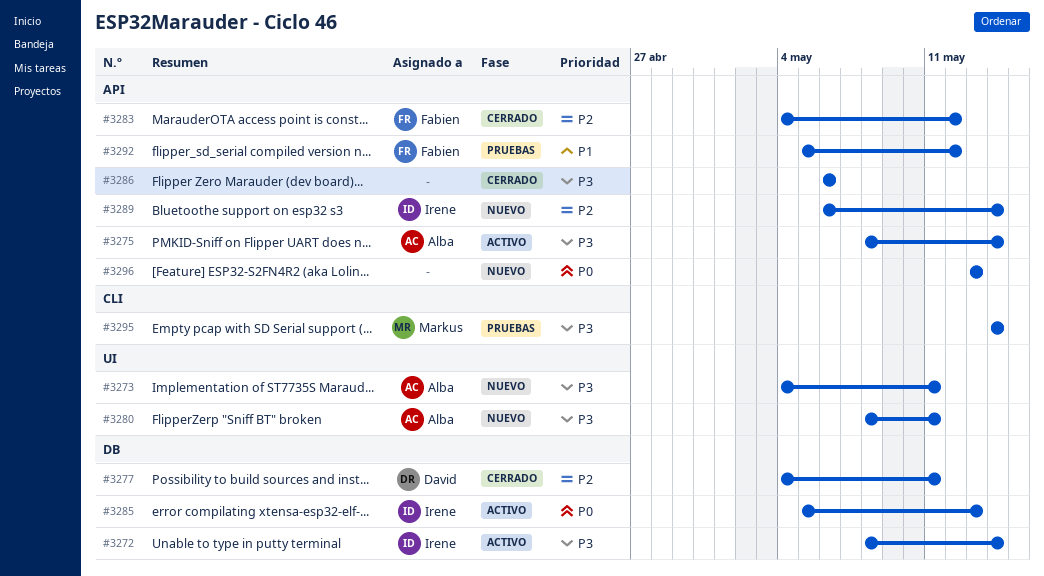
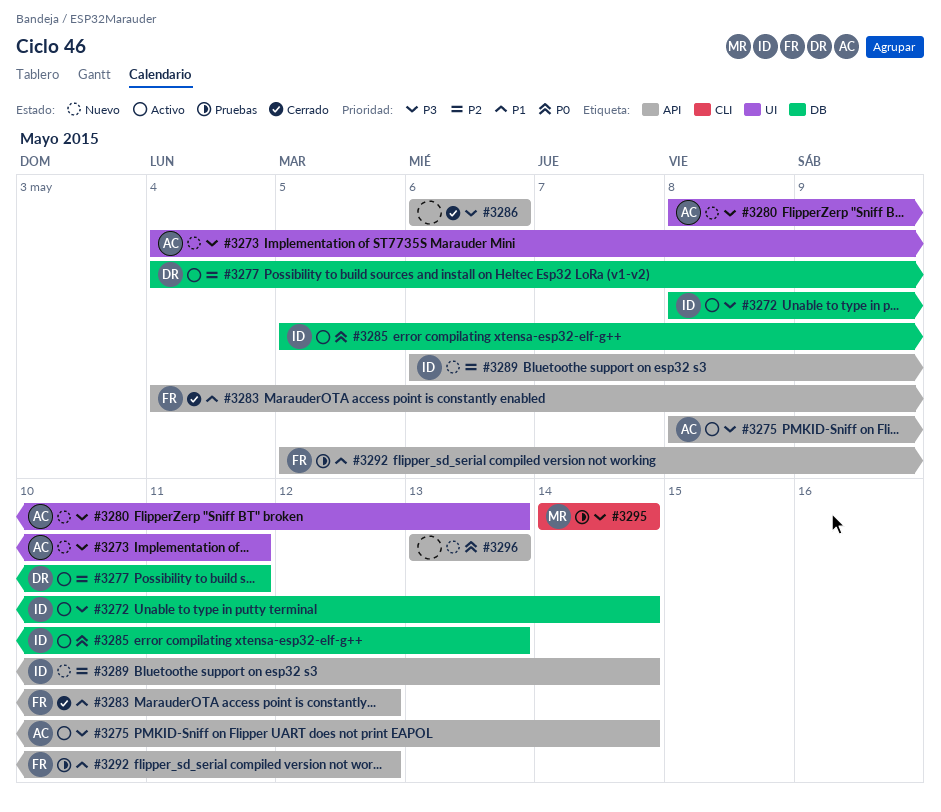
#3277, status: Cerrado -> Activo
#3280, due: May 11 -> May 13
#3283, priority: P2 -> P1

